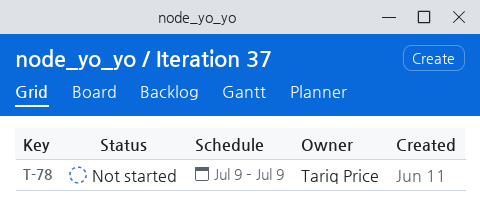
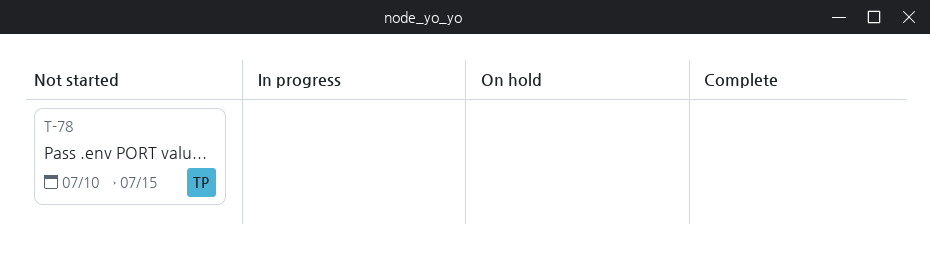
T-78, start: Jul 9 -> Jul 10
T-78, due: Jul 9 -> Jul 15

